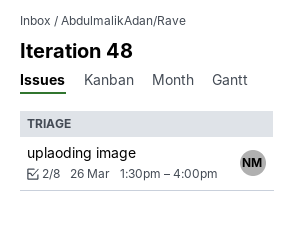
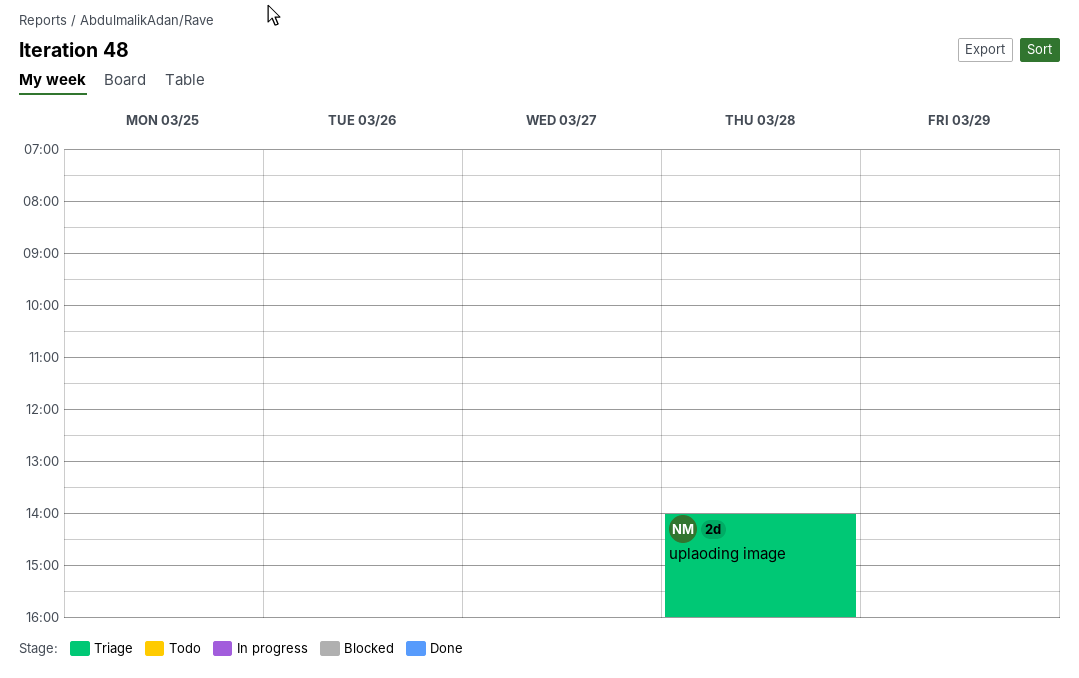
uplaoding image, day: Mar 26 -> Mar 28
uplaoding image, begins: 13:30 -> 14:00

